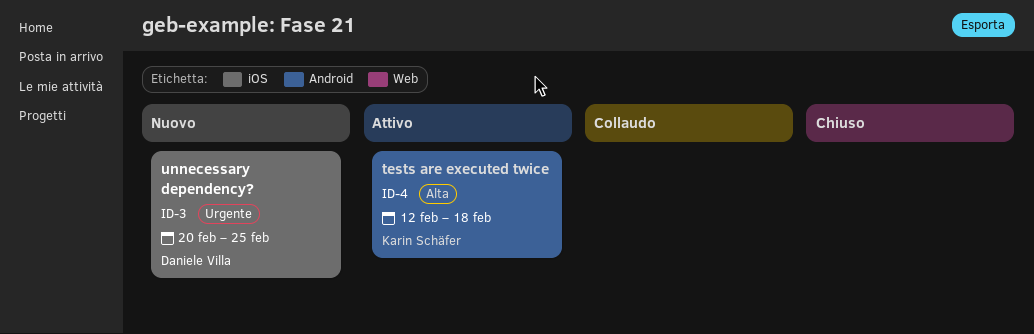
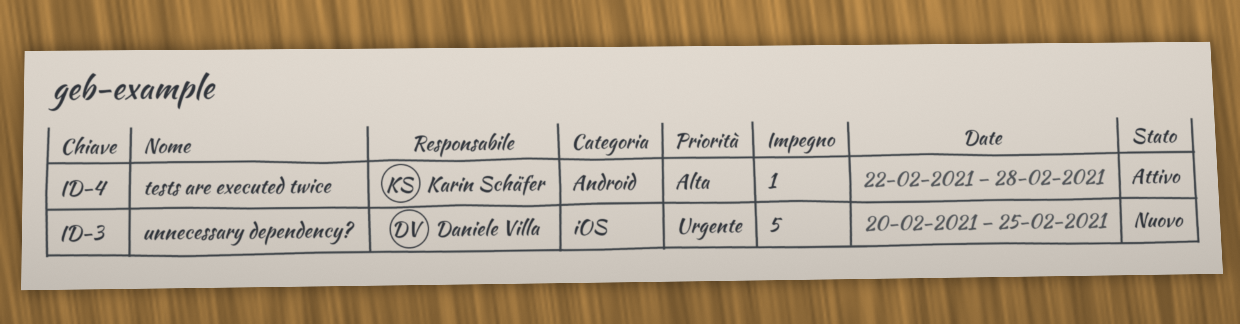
ID-4, start: Feb 12 -> Feb 22
ID-4, due: Feb 18 -> Feb 28

